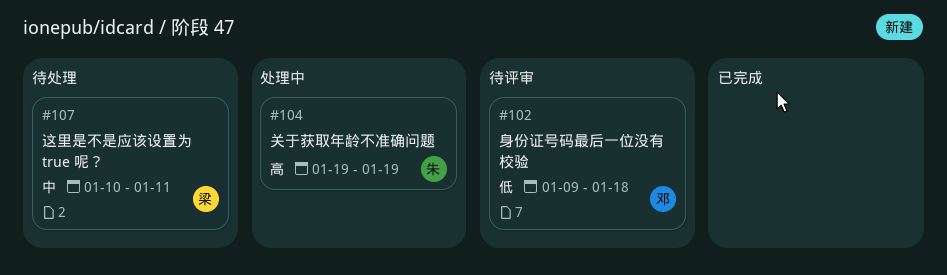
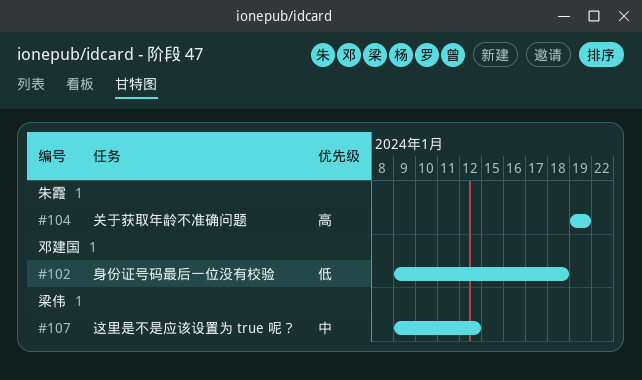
#107, start: Jan 10 -> Jan 9
#107, due: Jan 11 -> Jan 12

